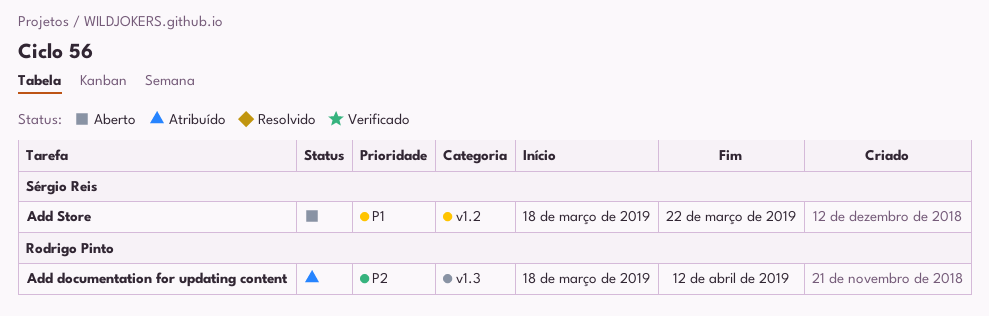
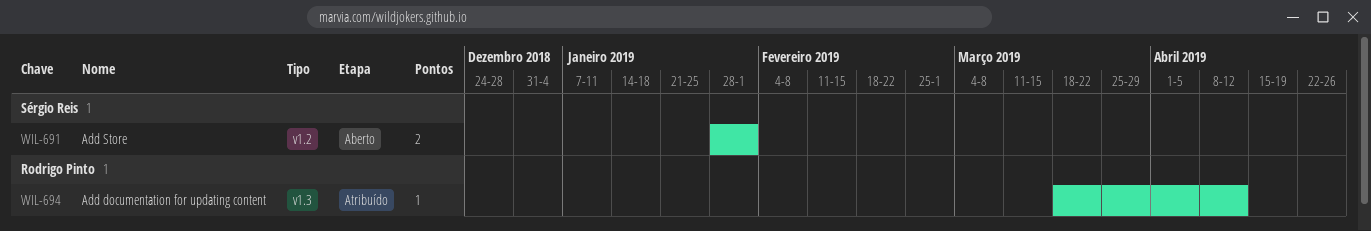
Add Store, start: Mar 18 -> Jan 28
Add Store, due: Mar 22 -> Feb 1

